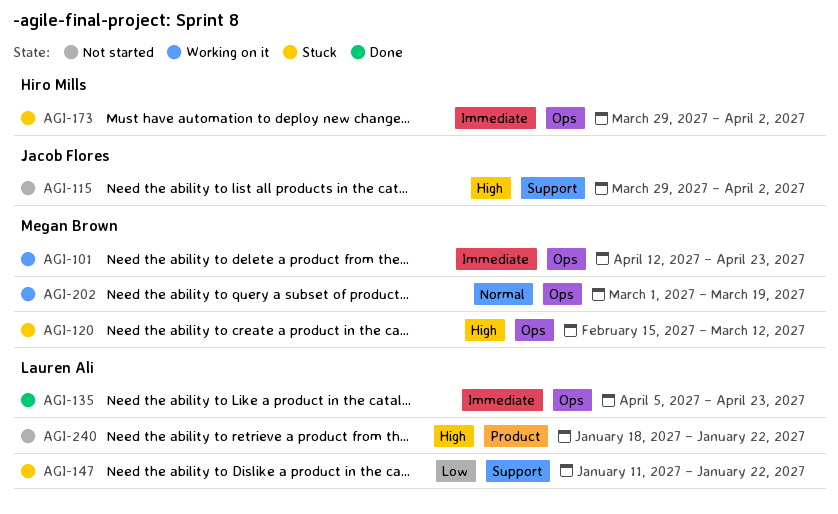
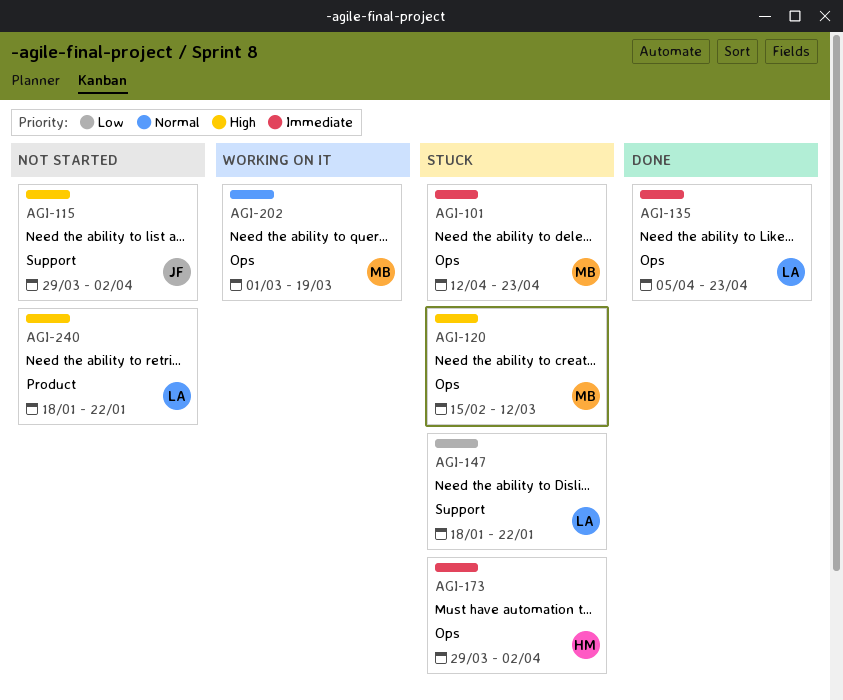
AGI-101, status: Working on it -> Stuck
AGI-147, start: Jan 11 -> Jan 18

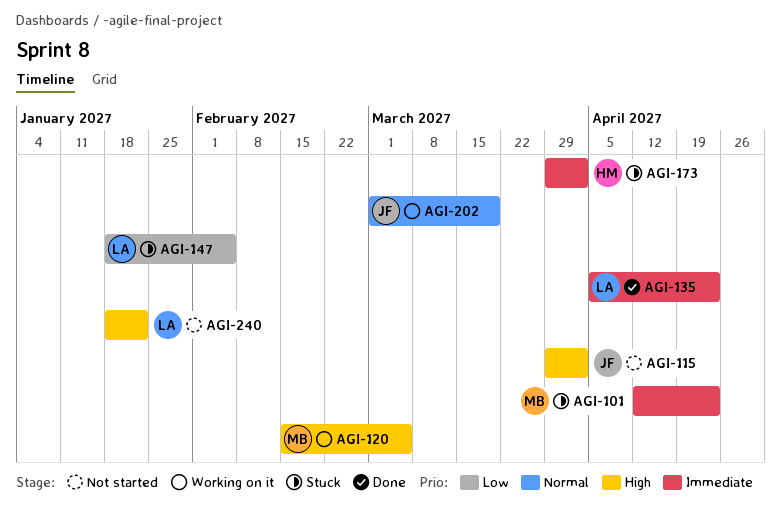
AGI-120, status: Stuck -> Working on it
AGI-120, due: Mar 12 -> Mar 5
AGI-147, due: Jan 22 -> Feb 5
AGI-202, owner: MB -> JF

